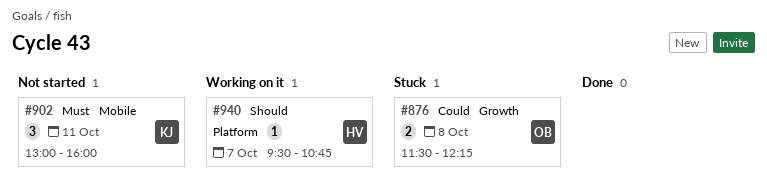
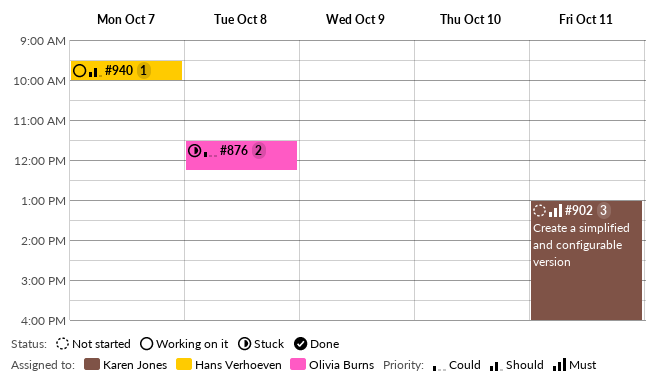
#940, ends: 10:45 -> 10:00

